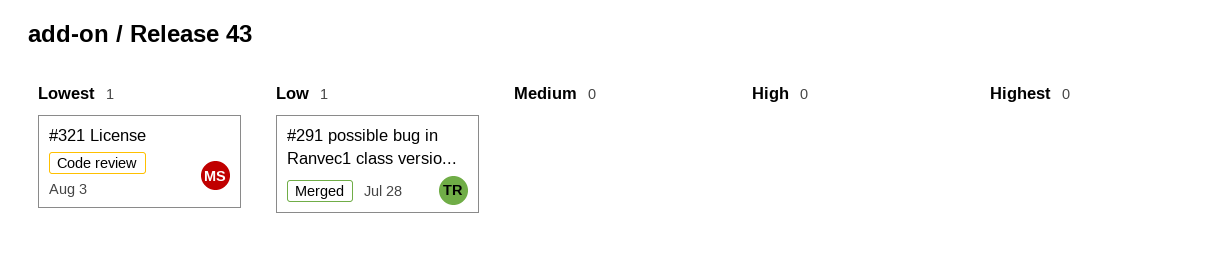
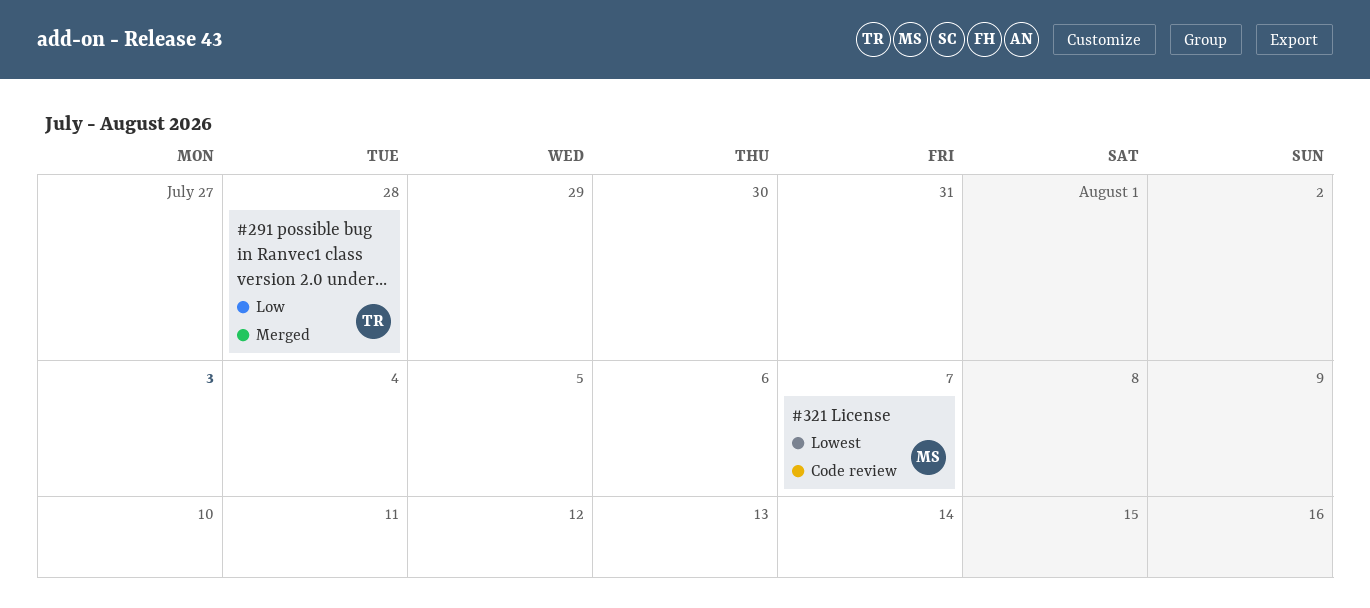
#321, due: Aug 3 -> Aug 7

